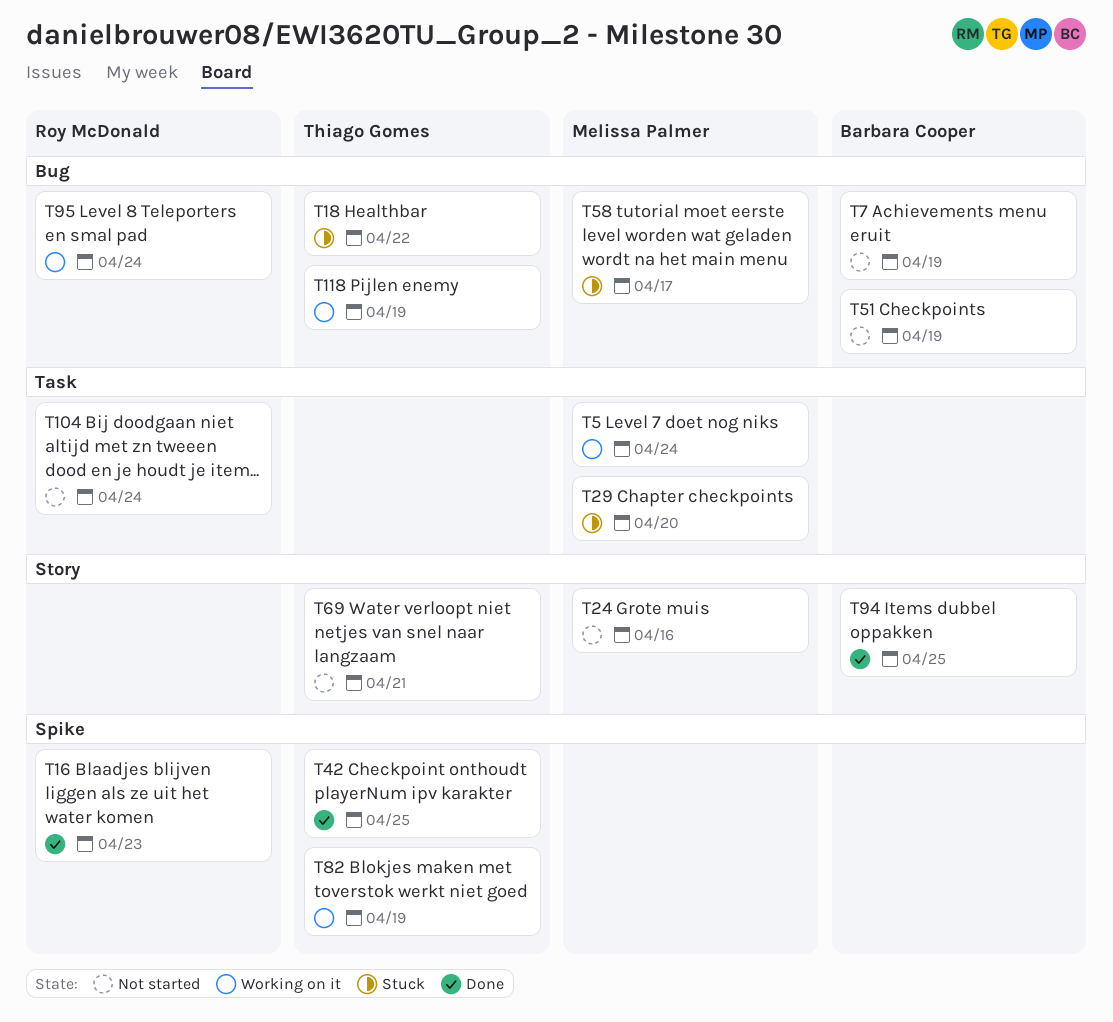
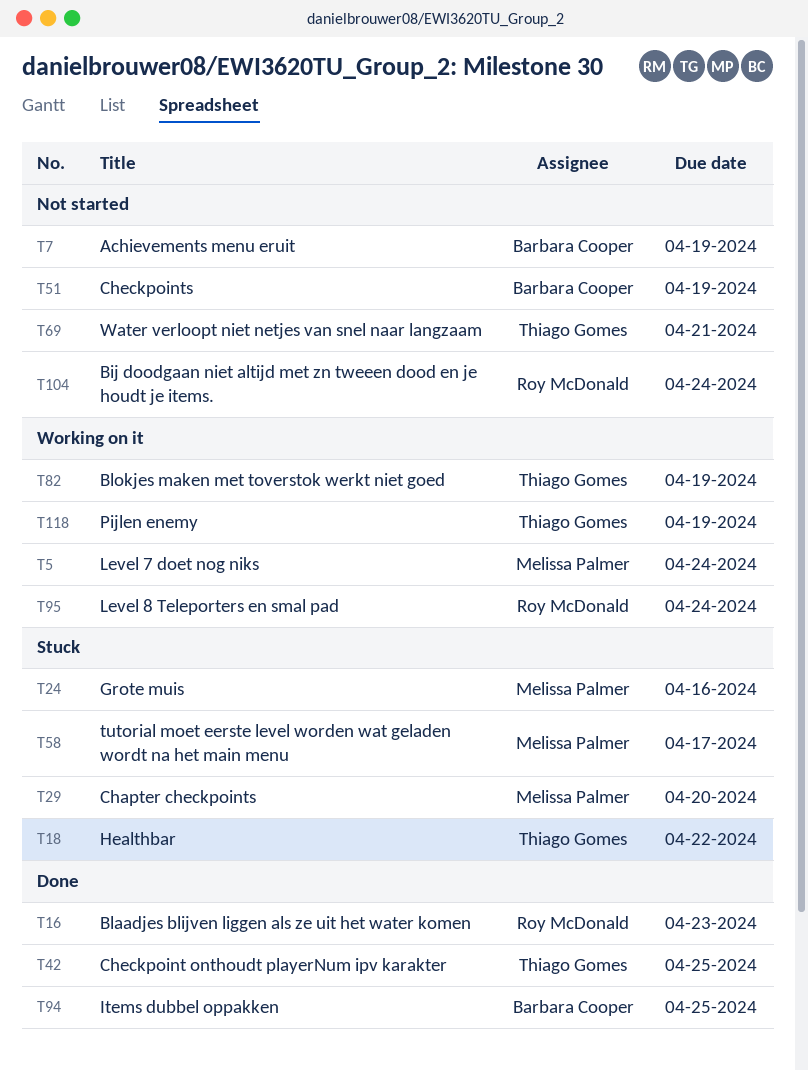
T24, status: Not started -> Stuck

